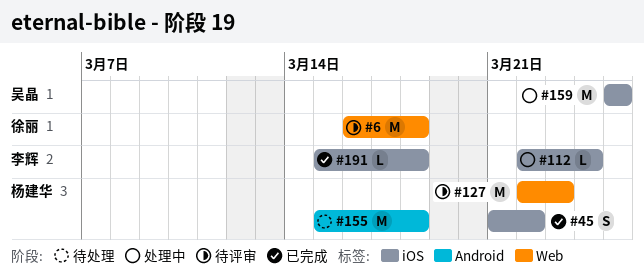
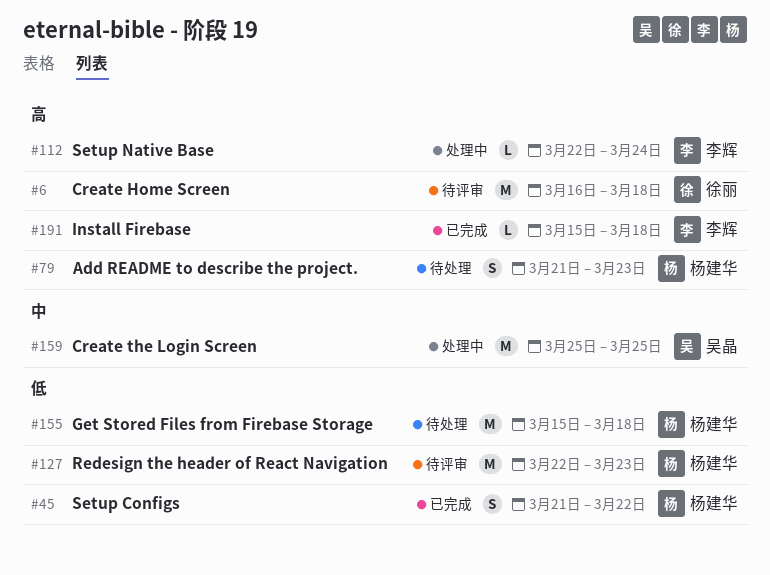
#79: none -> present

